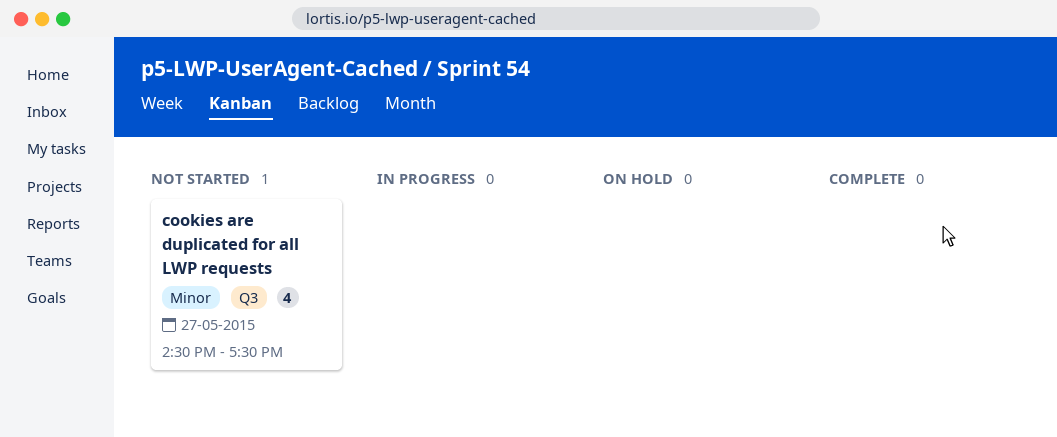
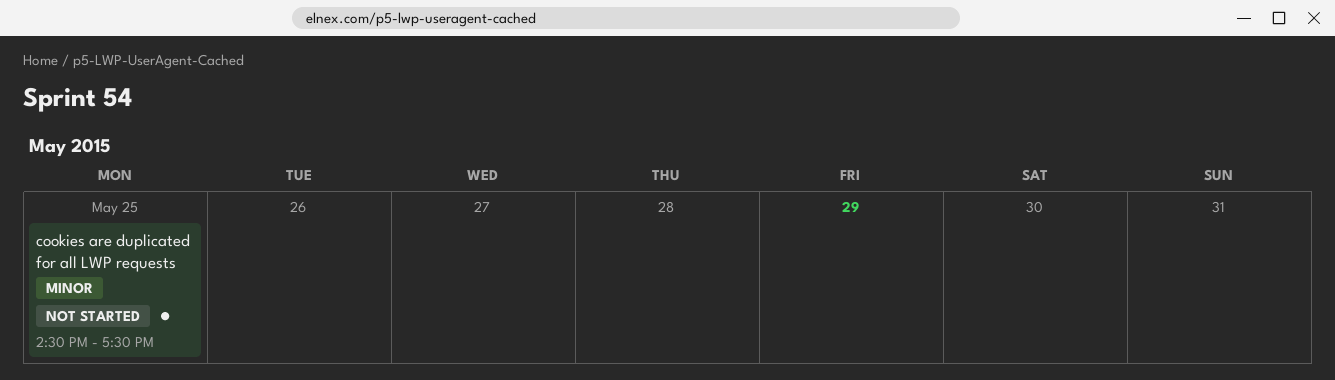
cookies are duplicated for all LWP requests, estimate: 4 -> 1
cookies are duplicated for all LWP requests, day: May 27 -> May 25

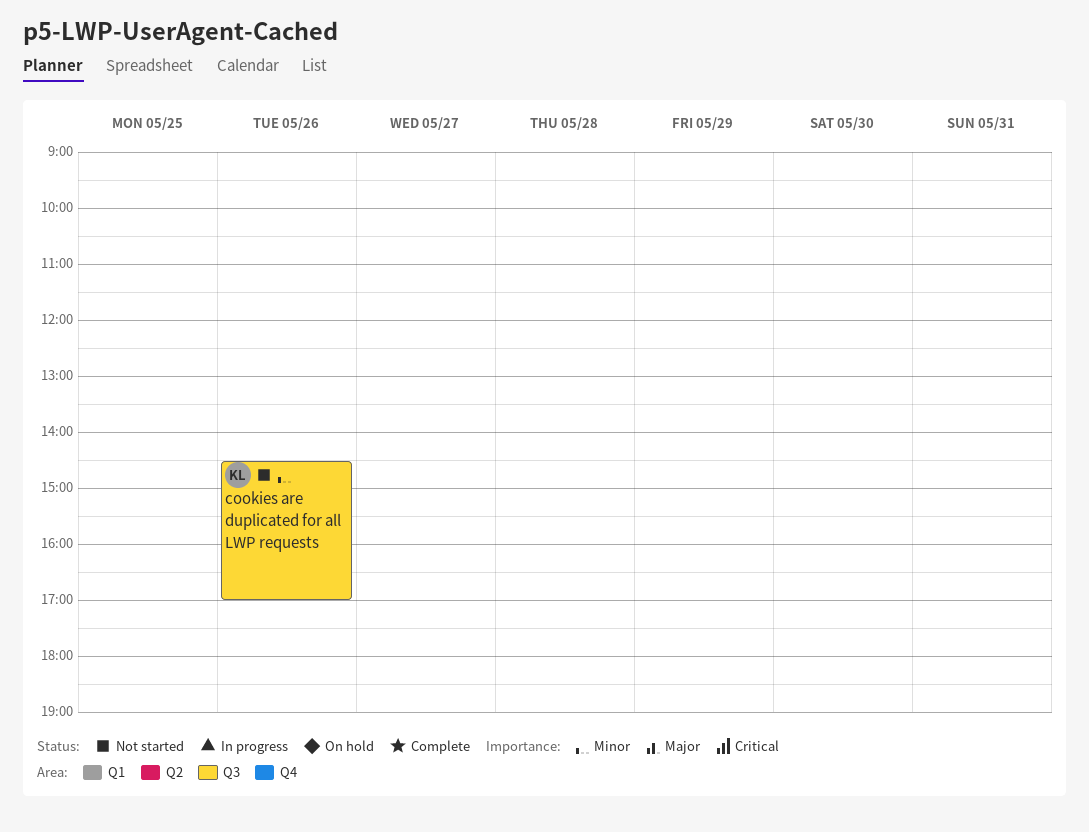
cookies are duplicated for all LWP requests, day: May 25 -> May 26
cookies are duplicated for all LWP requests, ends: 17:30 -> 17:00

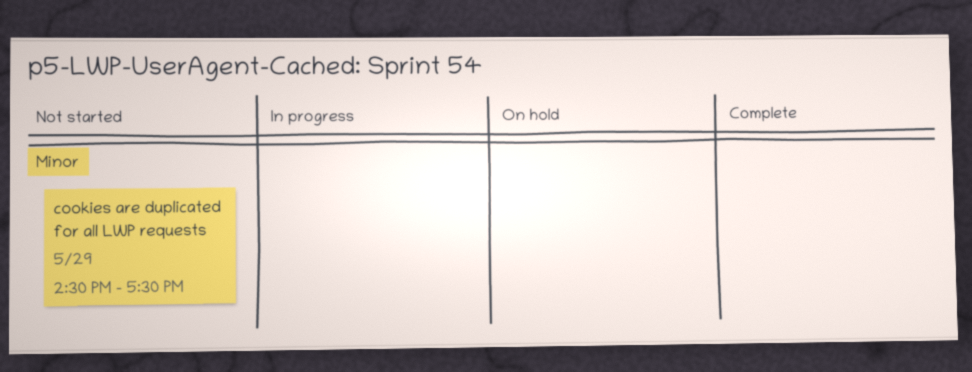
cookies are duplicated for all LWP requests, day: May 26 -> May 29
cookies are duplicated for all LWP requests, ends: 17:00 -> 17:30

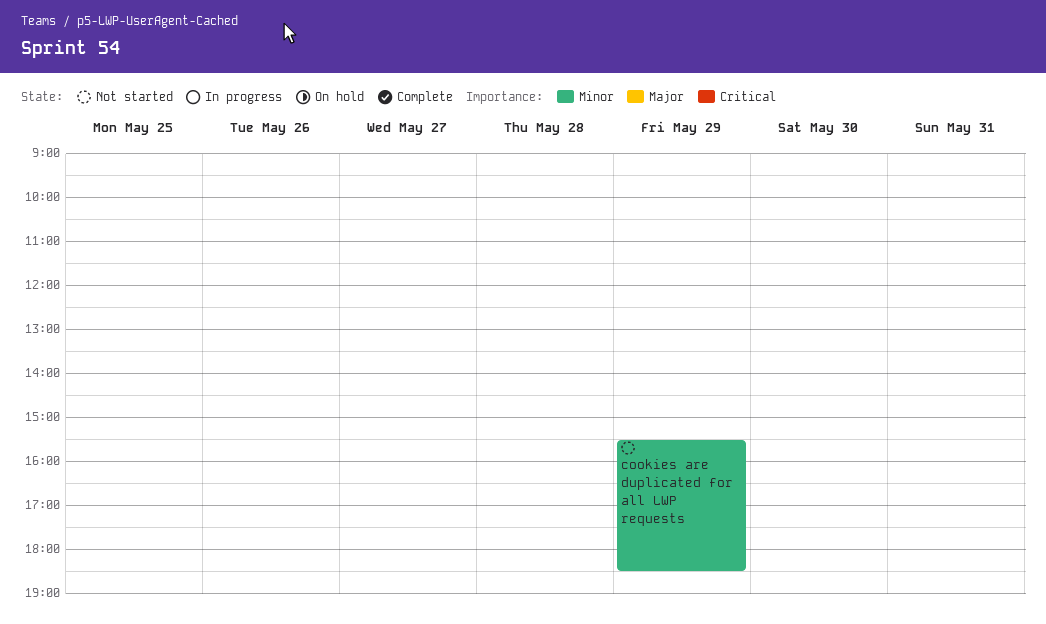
cookies are duplicated for all LWP requests, begins: 14:30 -> 15:30
cookies are duplicated for all LWP requests, ends: 17:30 -> 18:30

